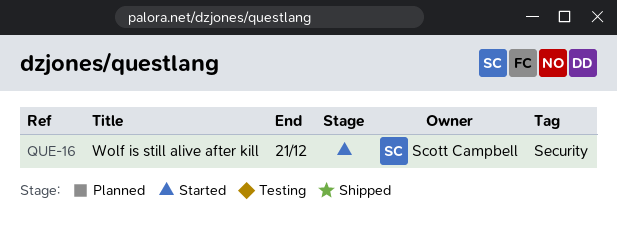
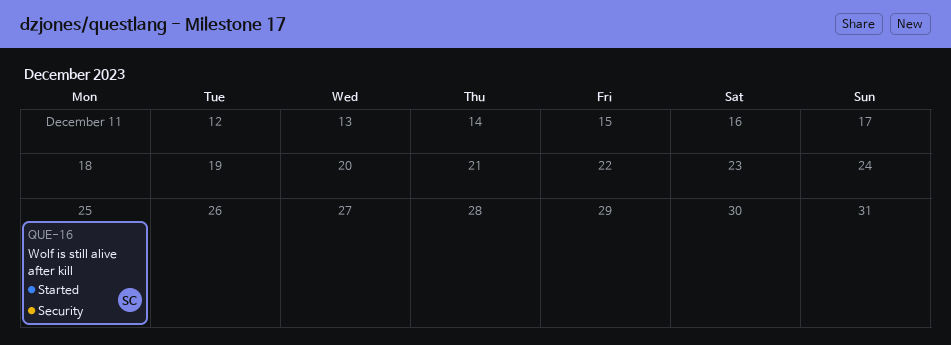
QUE-16, due: Dec 21 -> Dec 25

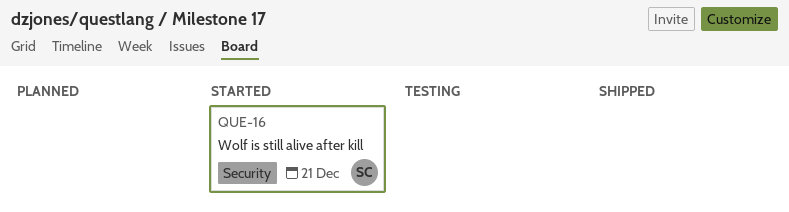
QUE-16, due: Dec 25 -> Dec 21

